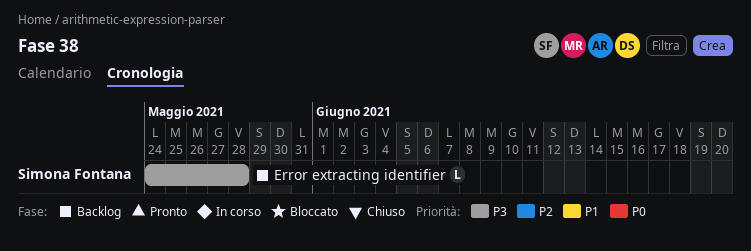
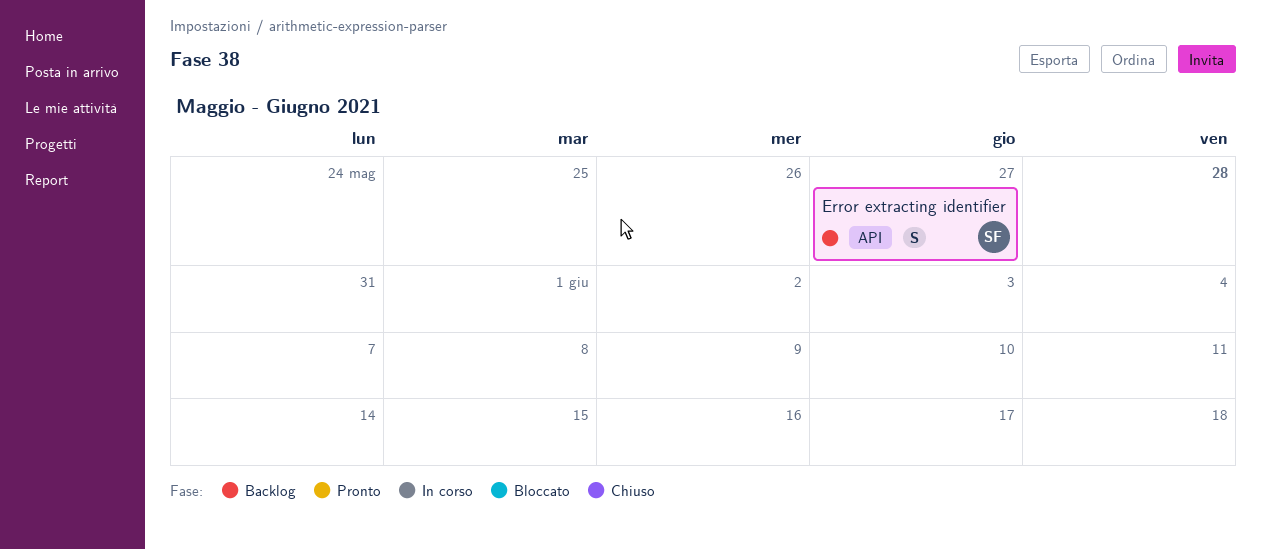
Error extracting identifier, estimate: L -> S
Error extracting identifier, due: May 28 -> May 27

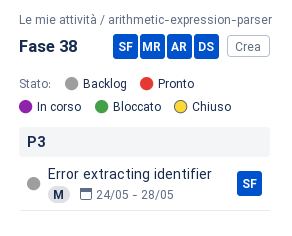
Error extracting identifier, estimate: S -> M
Error extracting identifier, due: May 27 -> May 28

